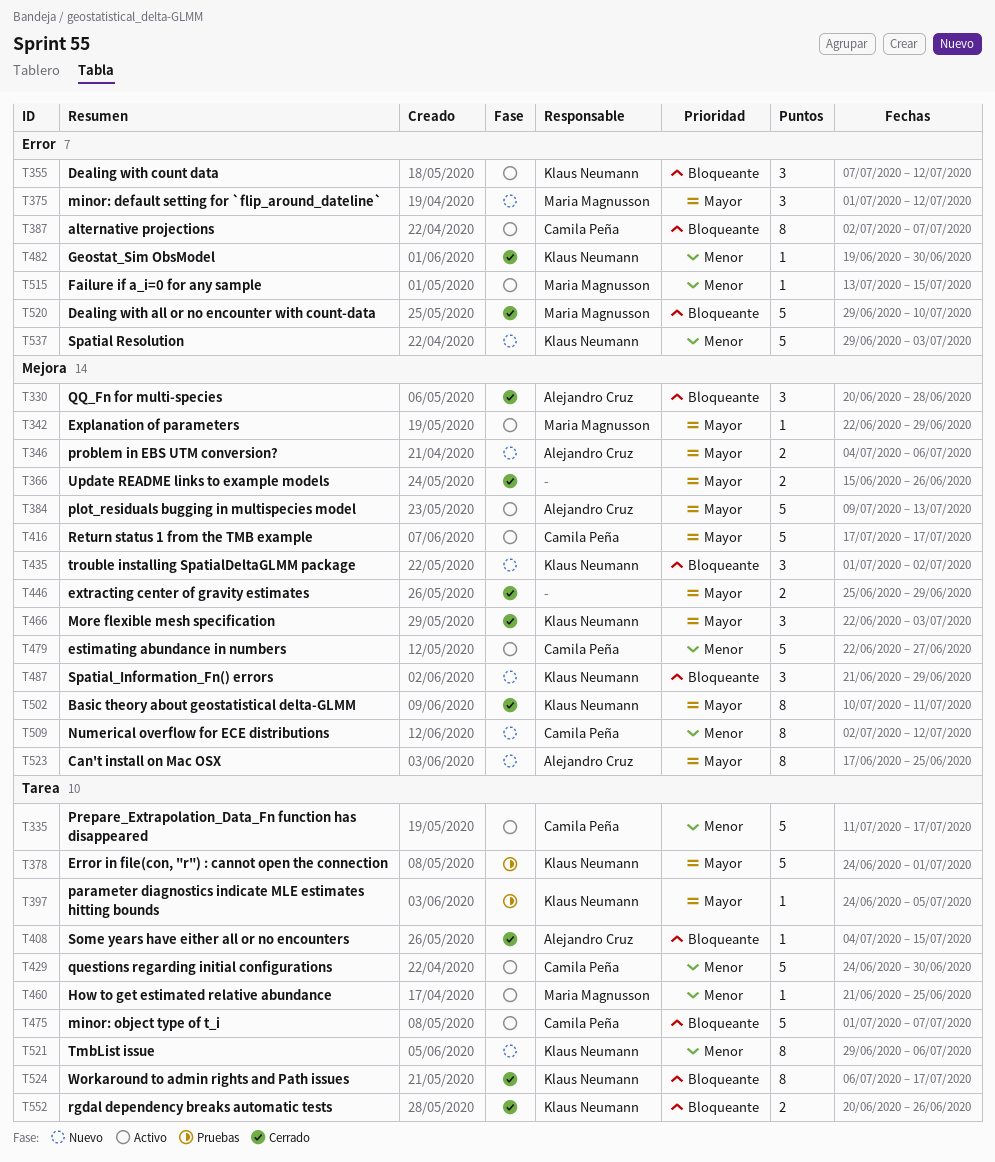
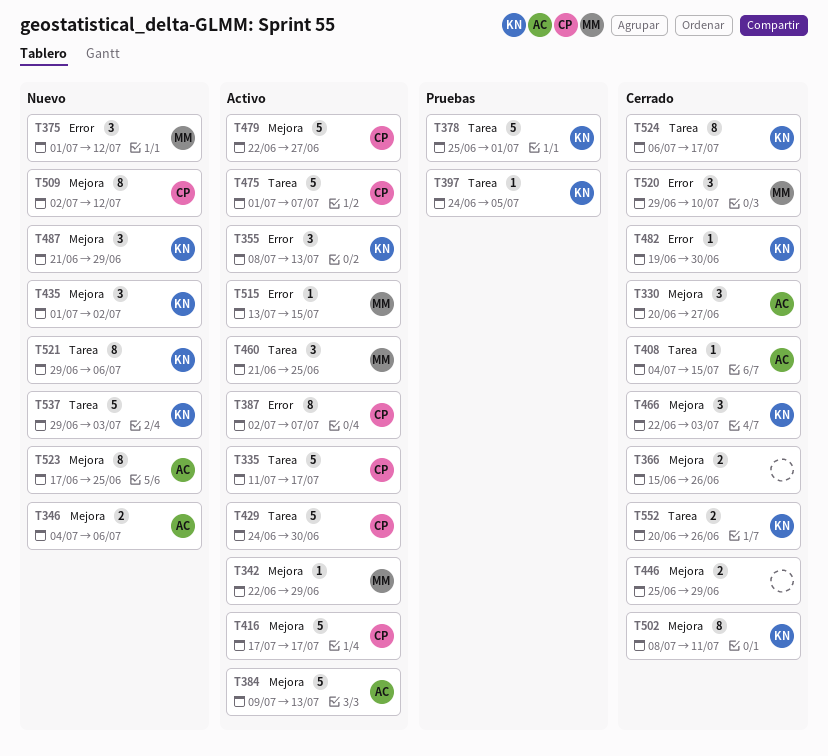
T330, due: Jun 28 -> Jun 27
T355, start: Jul 7 -> Jul 8
T355, due: Jul 12 -> Jul 13
T378, start: Jun 24 -> Jun 25
T460, estimate: 1 -> 3
T502, start: Jul 10 -> Jul 8
T520, estimate: 5 -> 3
T537, label: Error -> Tarea

